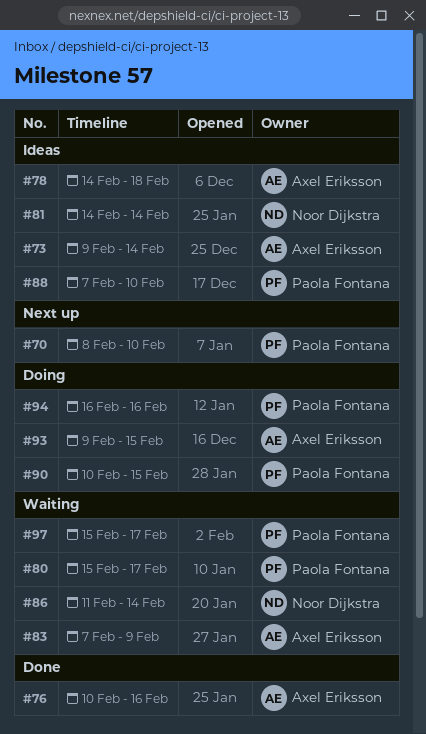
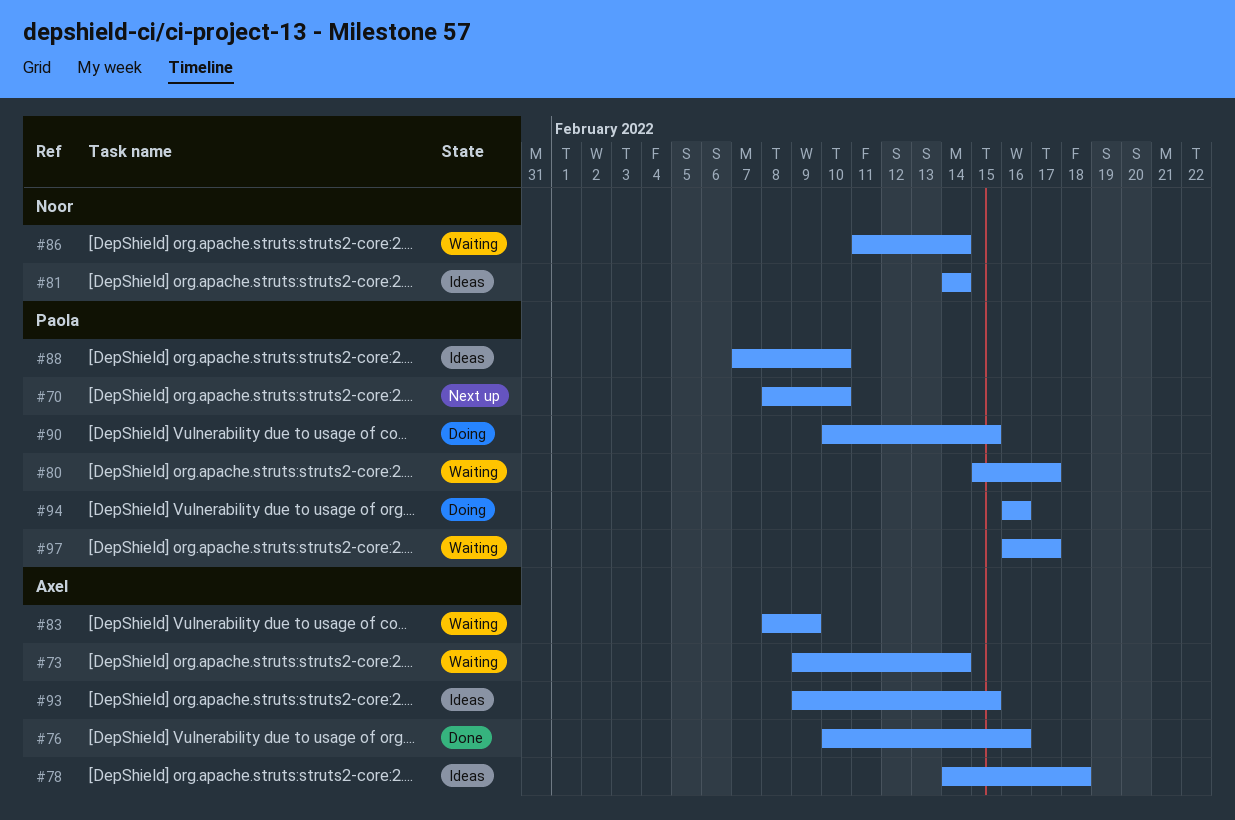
#73, status: Ideas -> Waiting
#83, start: Feb 7 -> Feb 8
#93, status: Doing -> Ideas
#97, start: Feb 15 -> Feb 16

